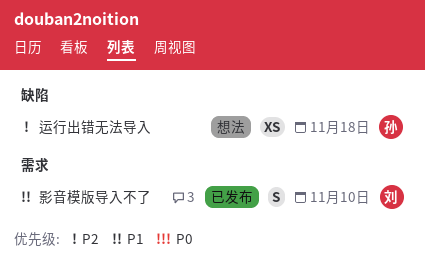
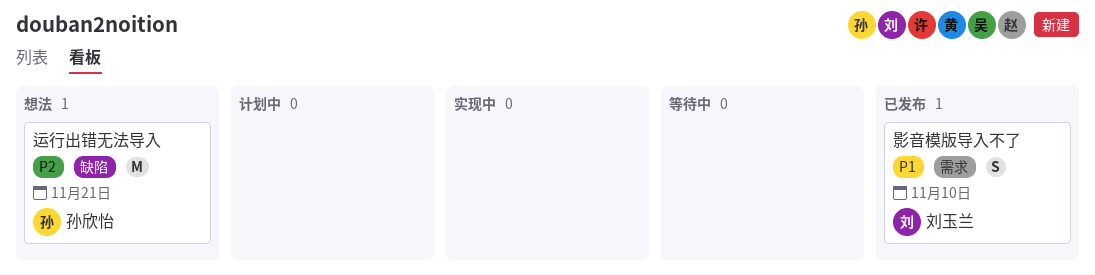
运行出错无法导入, estimate: XS -> M
运行出错无法导入, due: Nov 18 -> Nov 21

